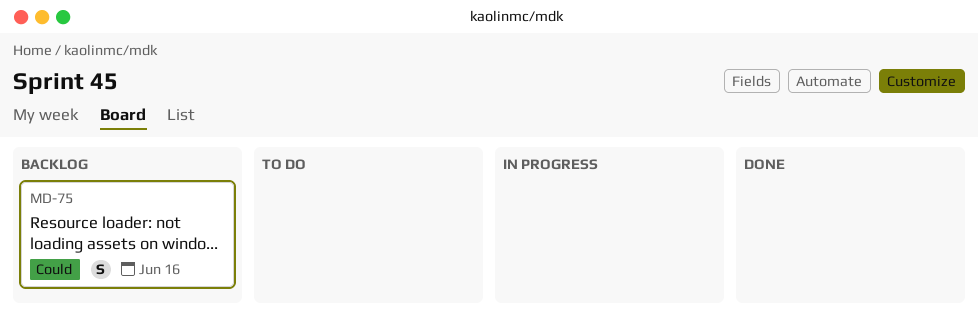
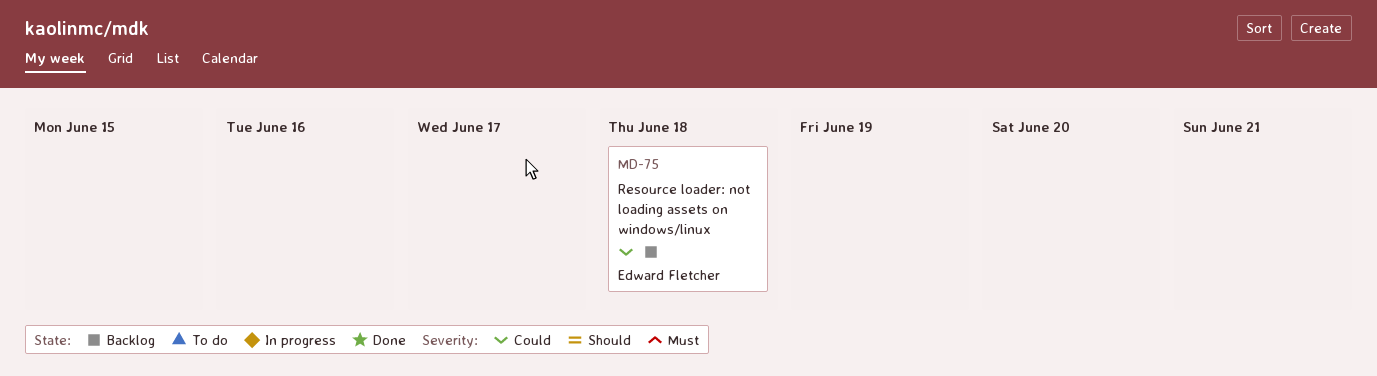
MD-75, due: Jun 16 -> Jun 18

